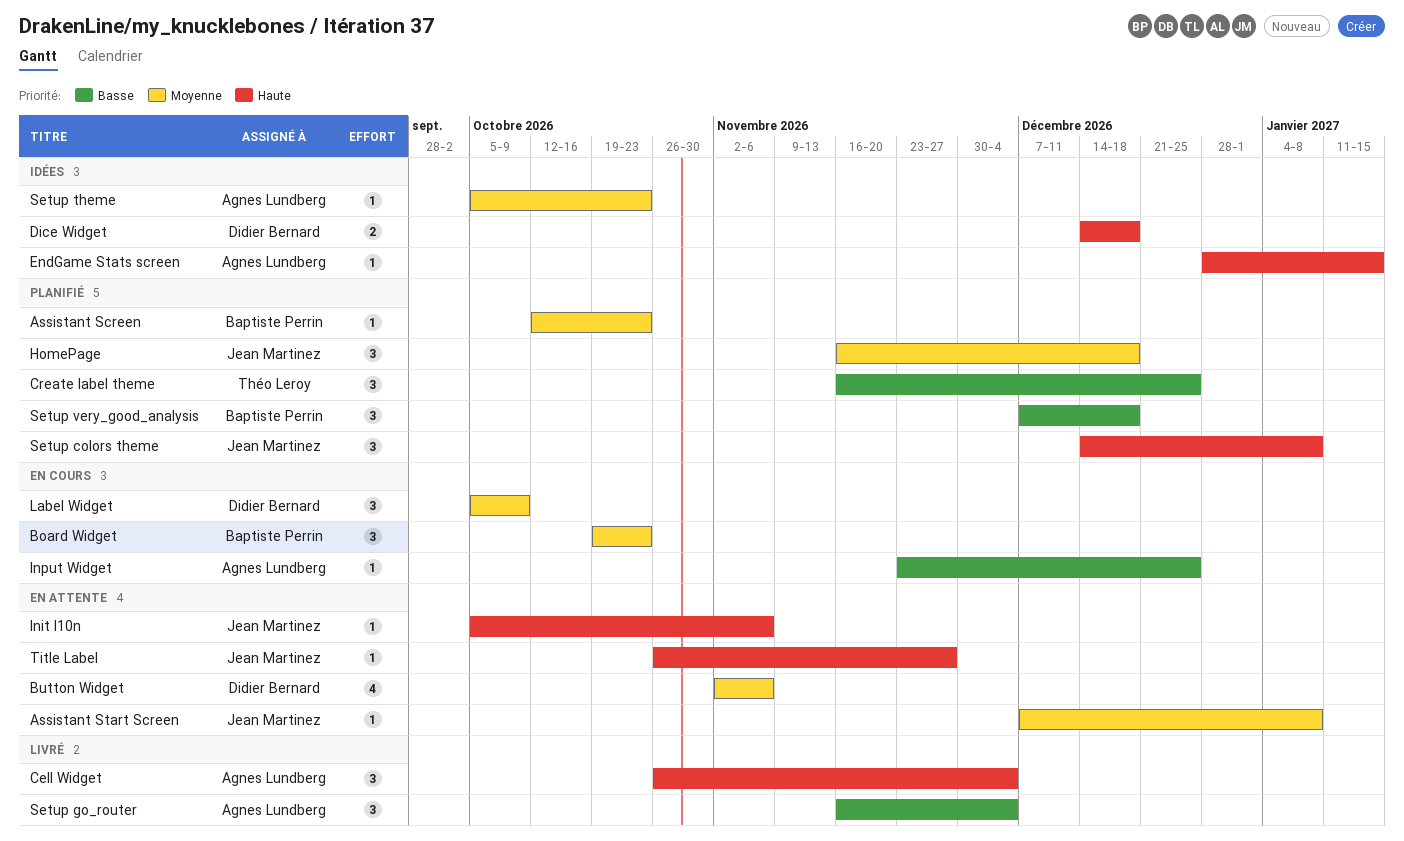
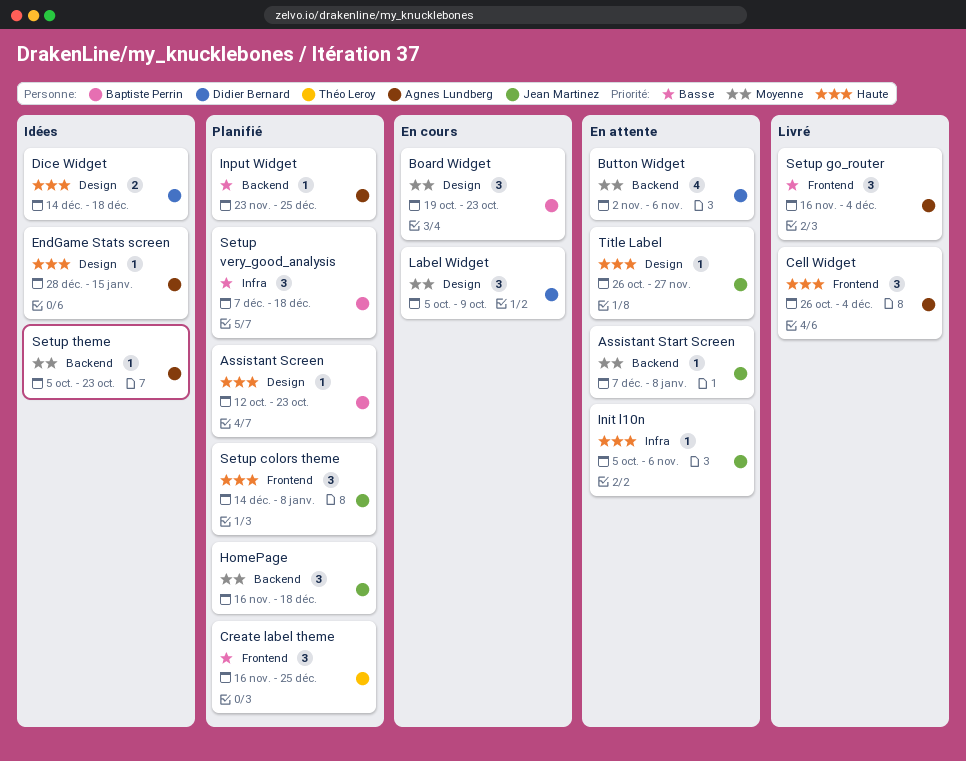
Assistant Screen, priority: Moyenne -> Haute
Input Widget, status: En cours -> Planifié

